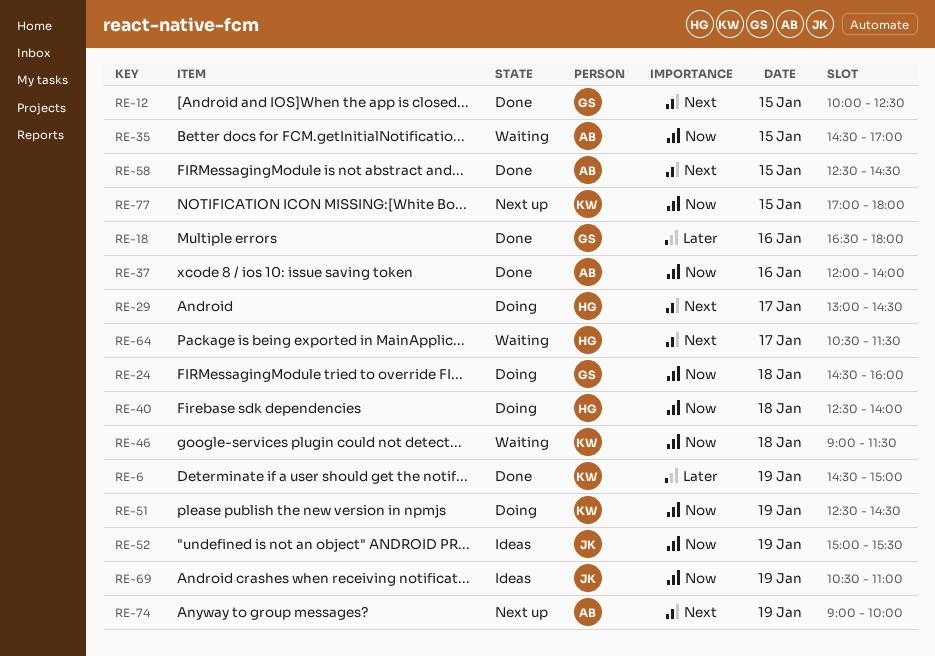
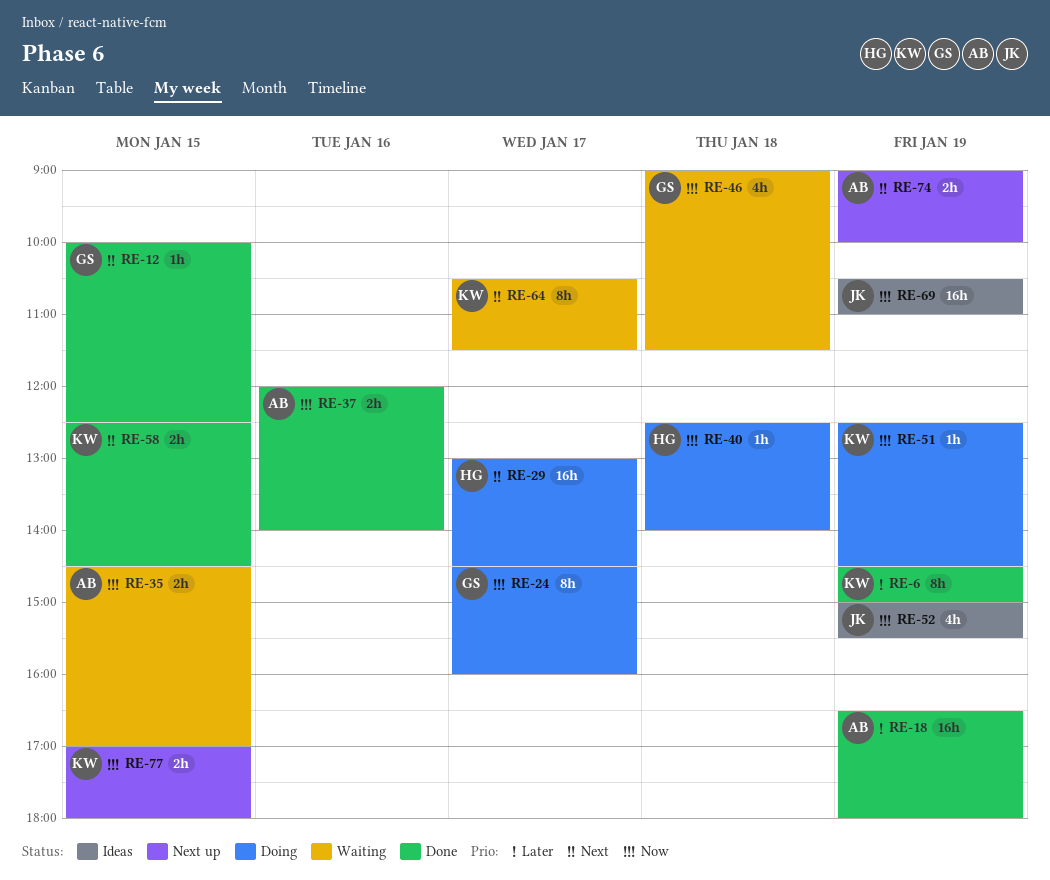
RE-18, owner: GS -> AB
RE-18, day: Jan 16 -> Jan 19
RE-24, day: Jan 18 -> Jan 17
RE-46, owner: KW -> GS
RE-58, owner: AB -> KW
RE-64, owner: HG -> KW

